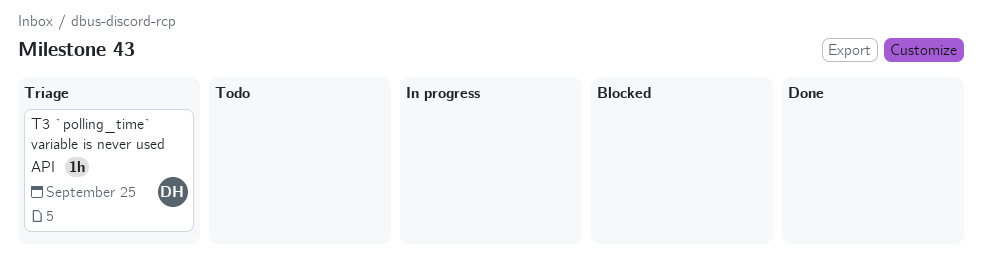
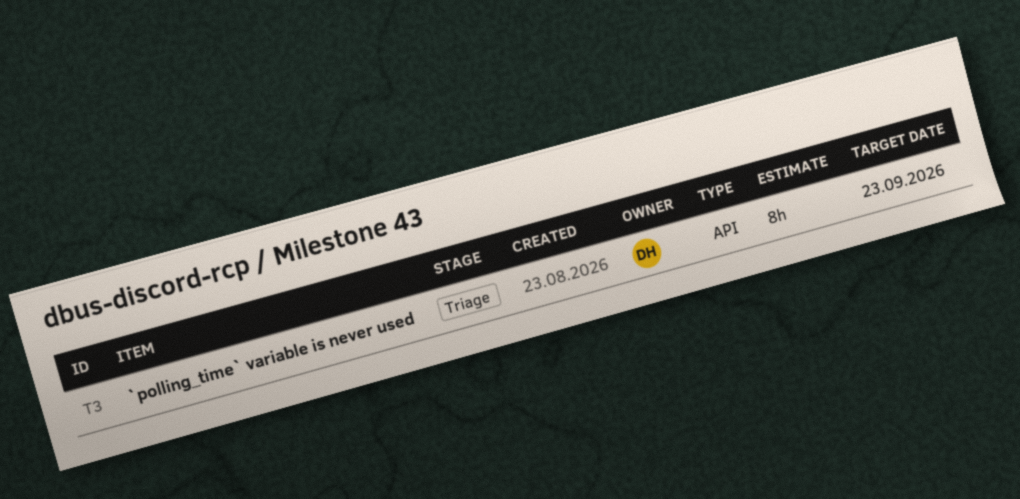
T3, estimate: 1h -> 8h
T3, due: Sep 25 -> Sep 23

